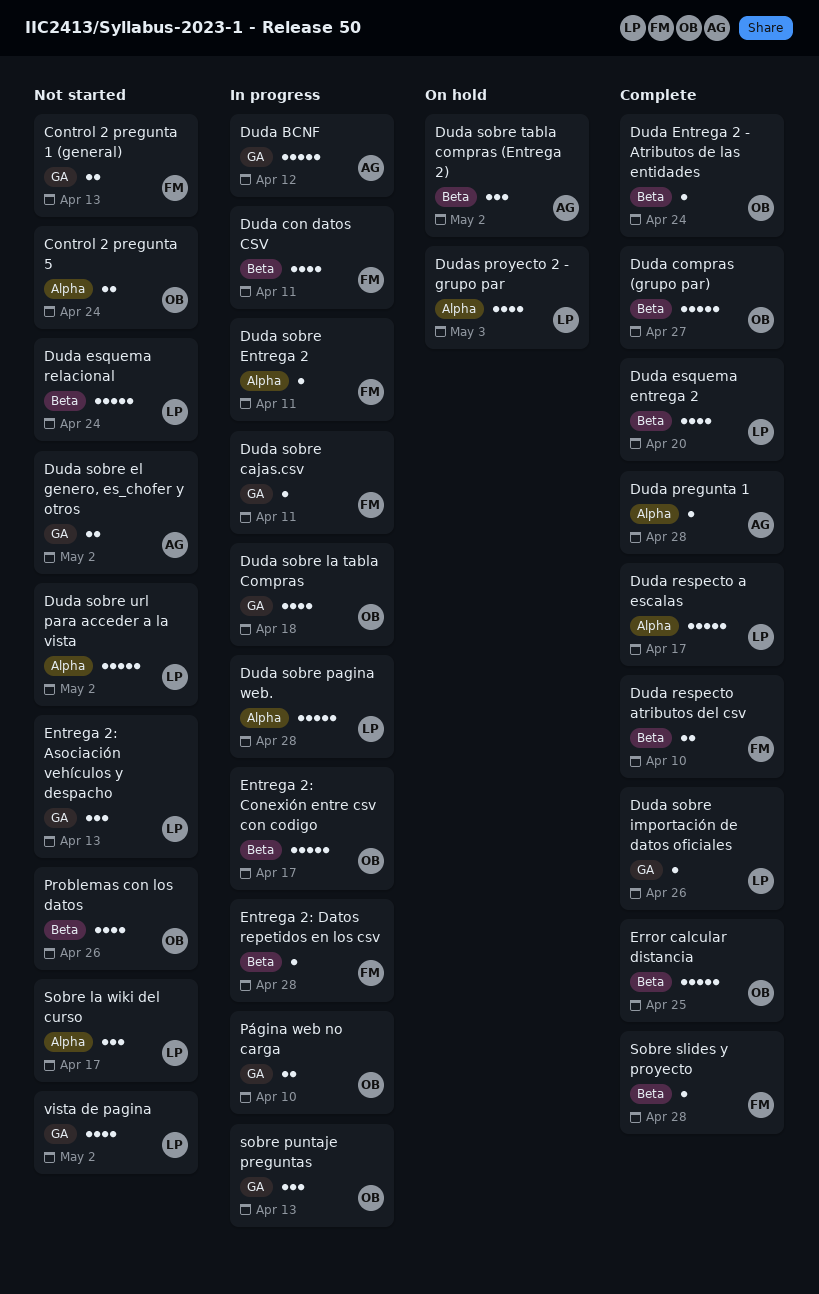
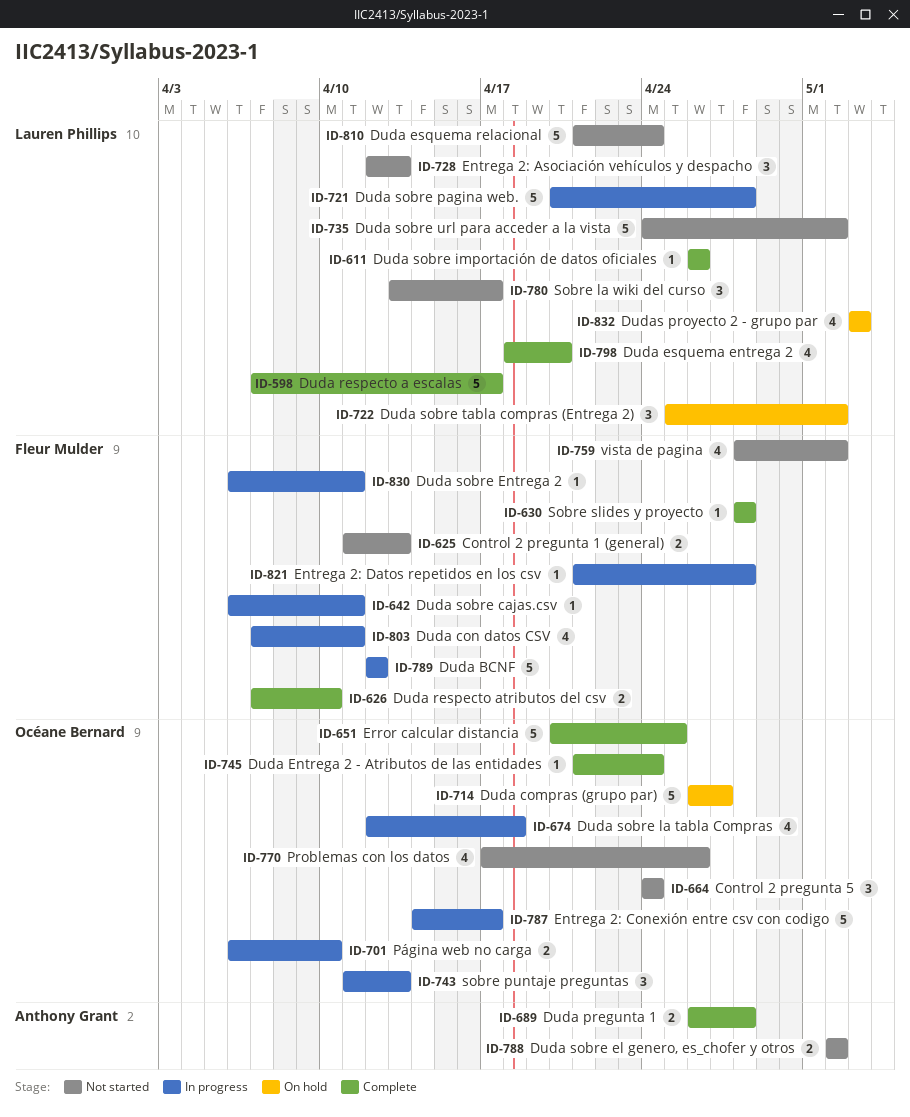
Control 2 pregunta 5, estimate: 2 -> 3
Duda BCNF, owner: Anthony Grant -> Fleur Mulder
Duda compras (grupo par), status: Complete -> On hold
Duda pregunta 1, estimate: 1 -> 2
Duda sobre tabla compras (Entrega 2), owner: Anthony Grant -> Lauren Phillips
vista de pagina, owner: Lauren Phillips -> Fleur Mulder

